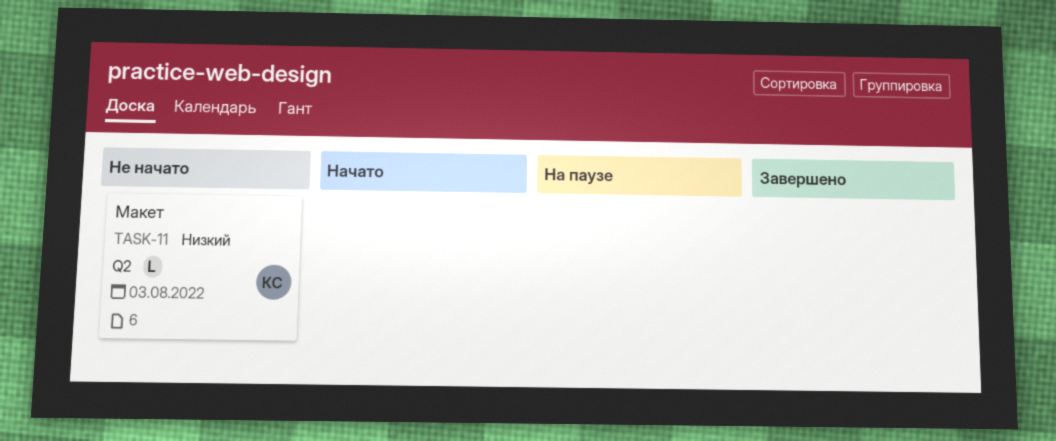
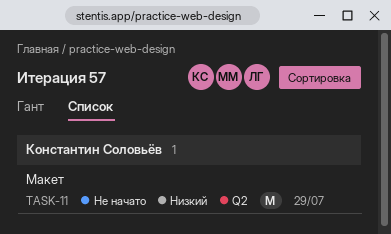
TASK-11, estimate: L -> M
TASK-11, due: Aug 3 -> Jul 29

